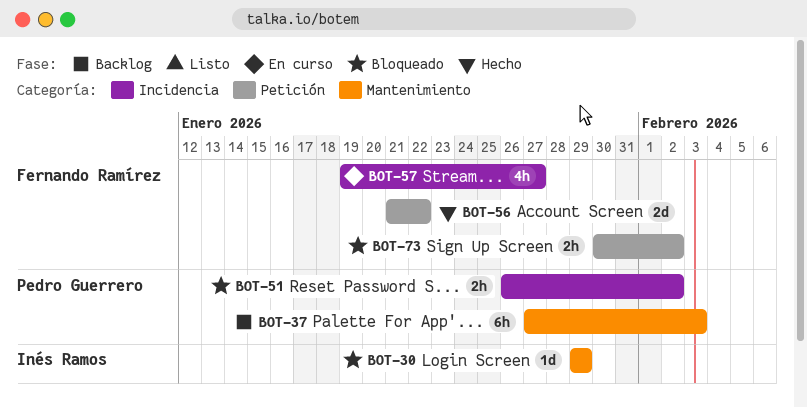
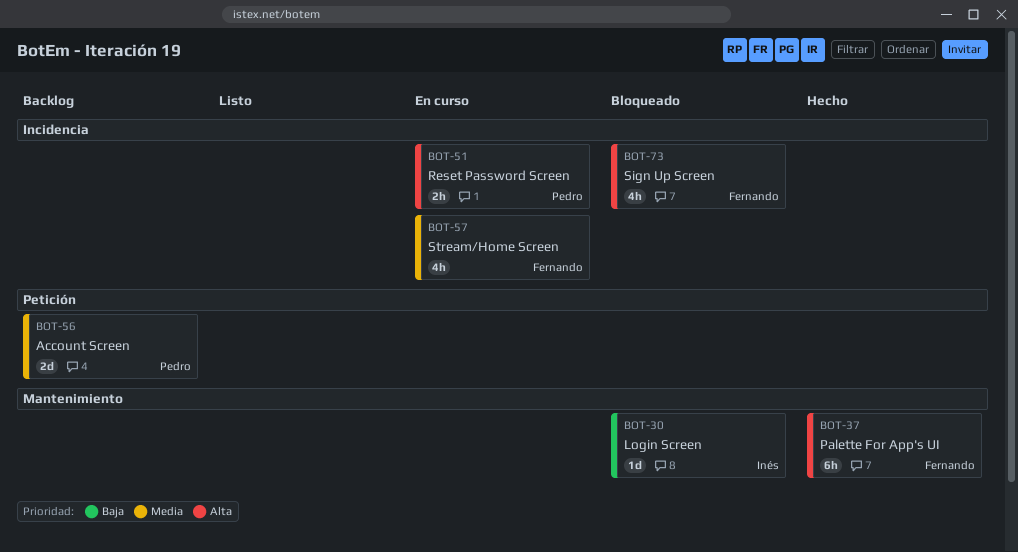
BOT-37, status: Backlog -> Hecho
BOT-37, owner: Pedro Guerrero -> Fernando Ramírez
BOT-51, status: Bloqueado -> En curso
BOT-56, status: Hecho -> Backlog
BOT-56, owner: Fernando Ramírez -> Pedro Guerrero
BOT-73, label: Petición -> Incidencia
BOT-73, estimate: 2h -> 4h

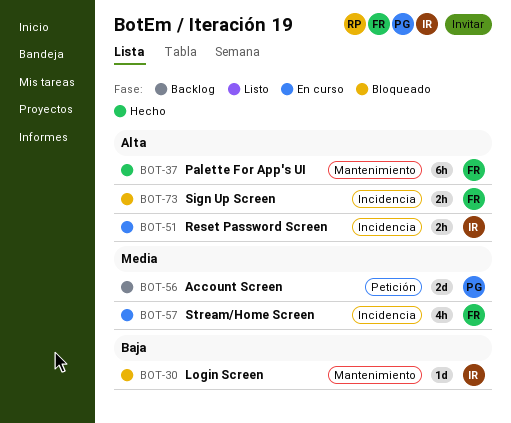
BOT-51, owner: Pedro -> Inés
BOT-73, estimate: 4h -> 2h

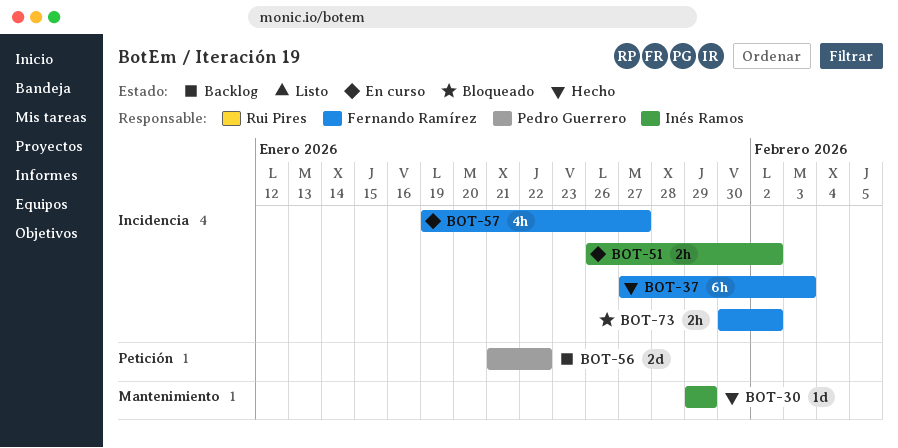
BOT-30, status: Bloqueado -> Hecho
BOT-37, label: Mantenimiento -> Incidencia

